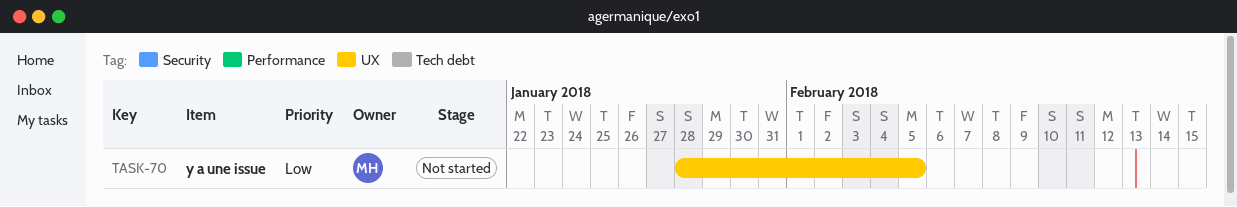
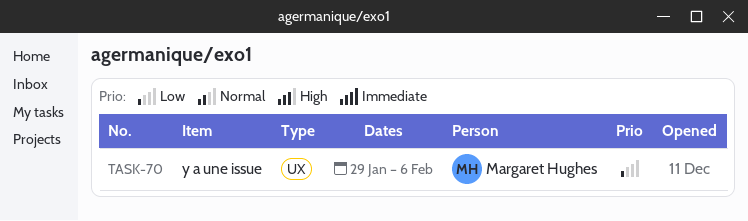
TASK-70, start: Jan 28 -> Jan 29
TASK-70, due: Feb 5 -> Feb 6

